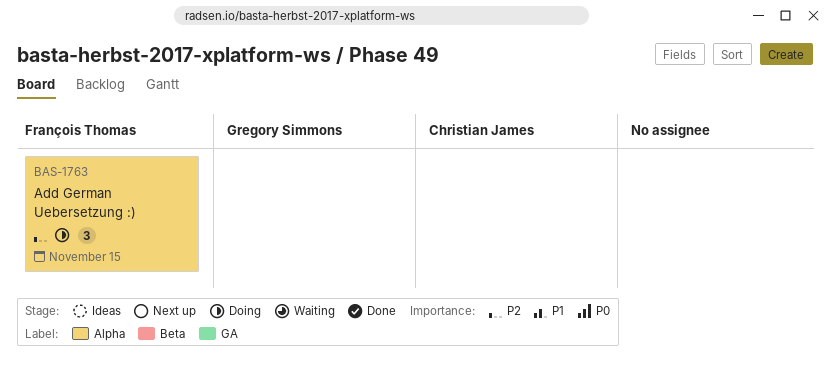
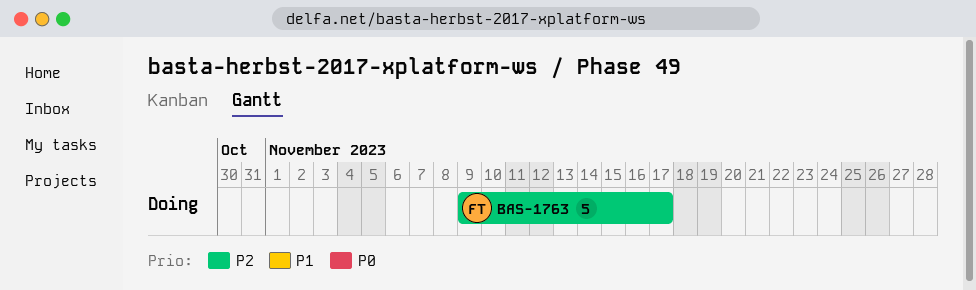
BAS-1763, estimate: 3 -> 5
BAS-1763, due: Nov 15 -> Nov 17

